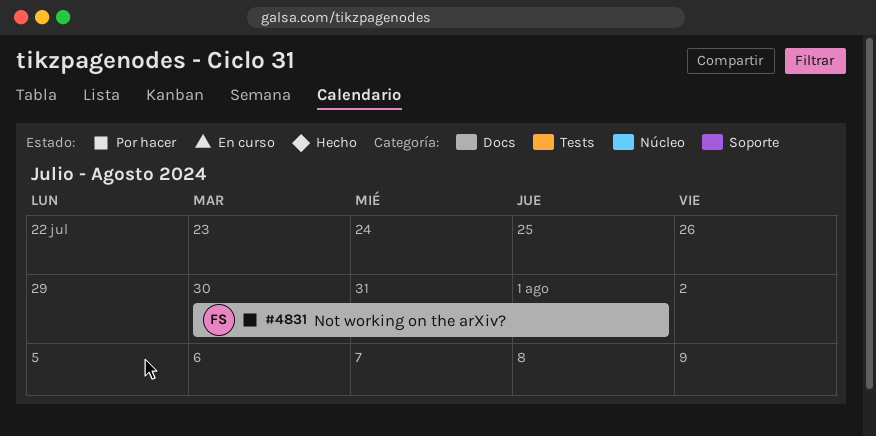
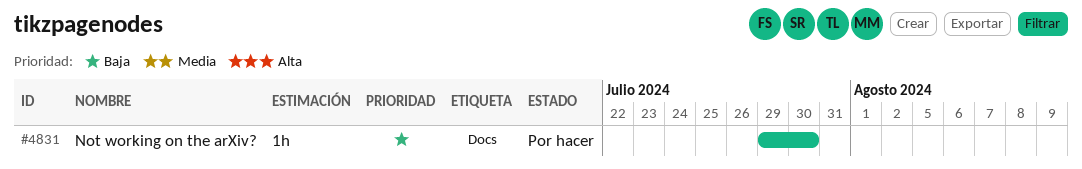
#4831, start: Jul 30 -> Jul 29
#4831, due: Aug 1 -> Jul 30

